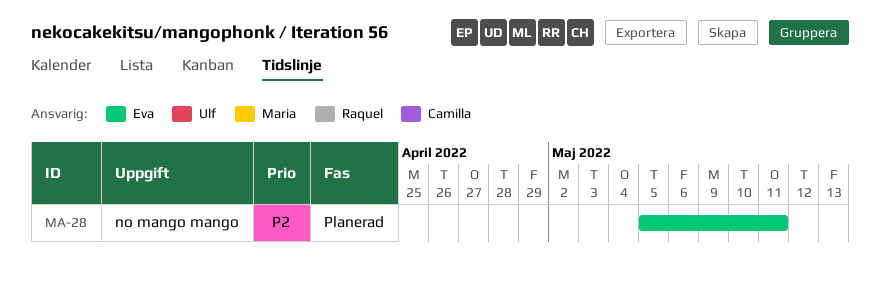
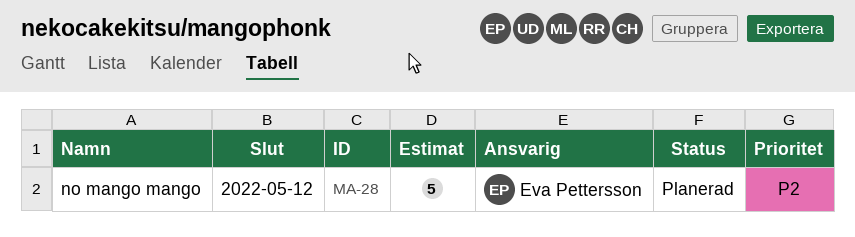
MA-28, due: May 11 -> May 12

